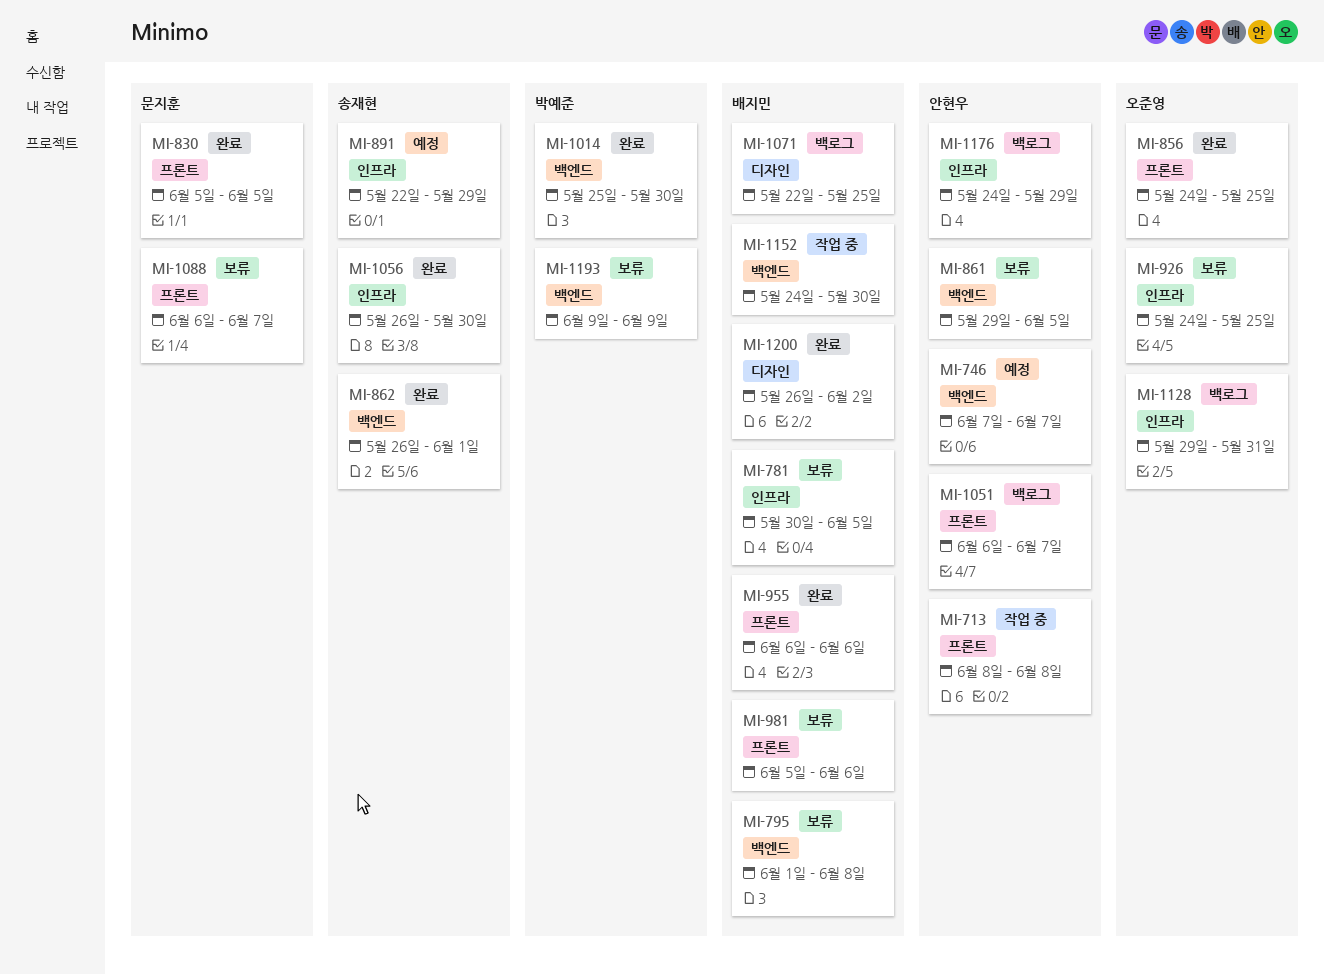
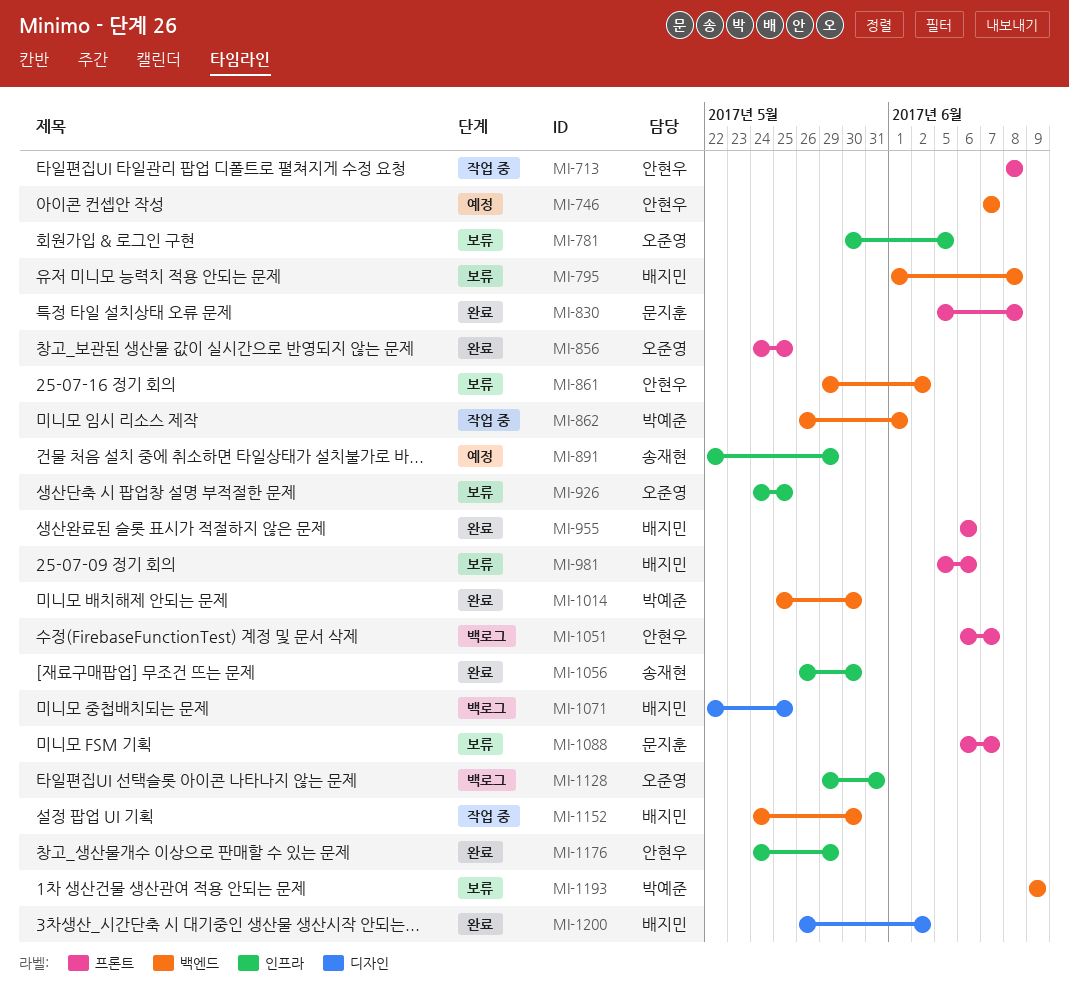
MI-781, owner: 배지민 -> 오준영
MI-830, due: Jun 5 -> Jun 8
MI-861, due: Jun 5 -> Jun 2
MI-862, status: 완료 -> 작업 중
MI-862, owner: 송재현 -> 박예준
MI-1176, status: 백로그 -> 완료

